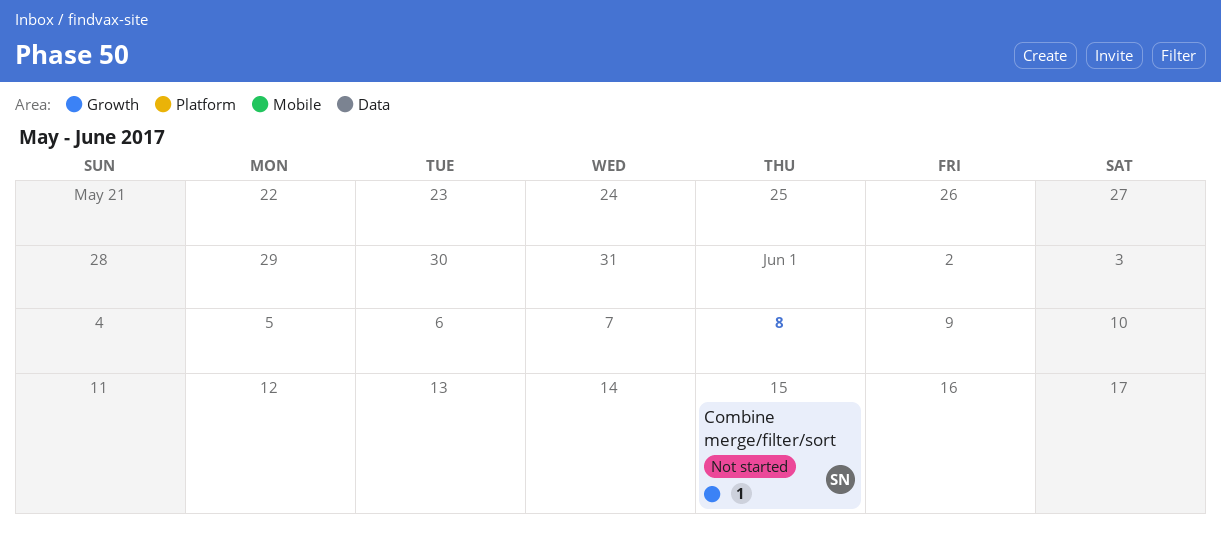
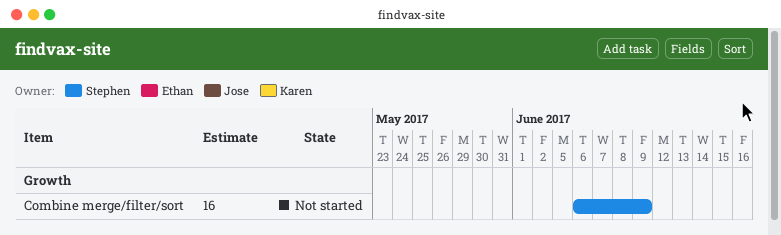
Combine merge/filter/sort, estimate: 1 -> 16
Combine merge/filter/sort, due: Jun 15 -> Jun 9

